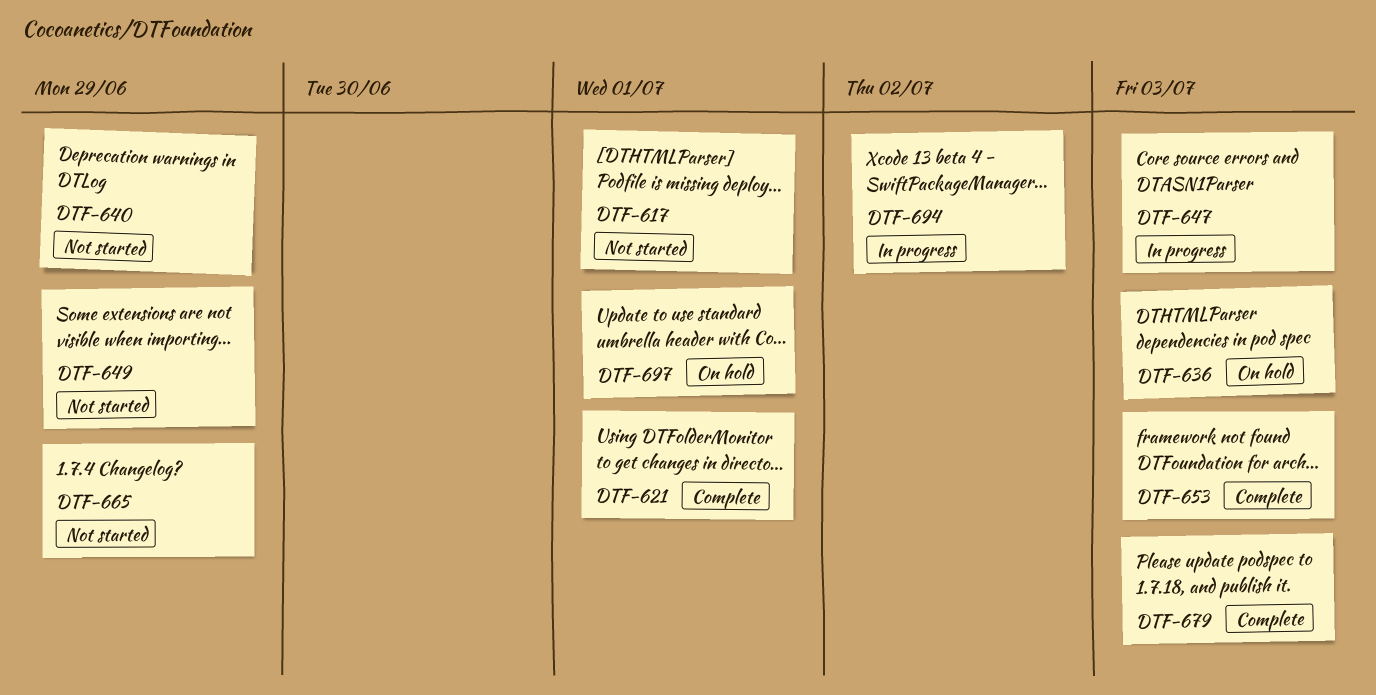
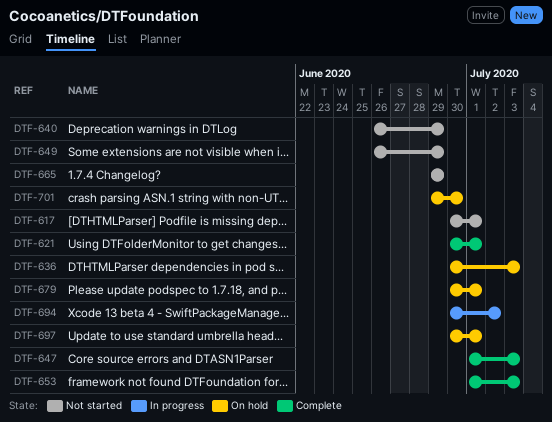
DTF-647, status: In progress -> Complete
DTF-679, status: Complete -> On hold
DTF-679, due: Jul 3 -> Jul 1
DTF-701: none -> present

